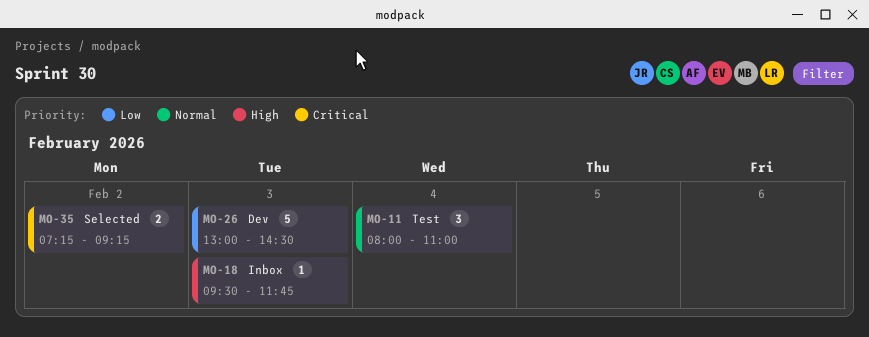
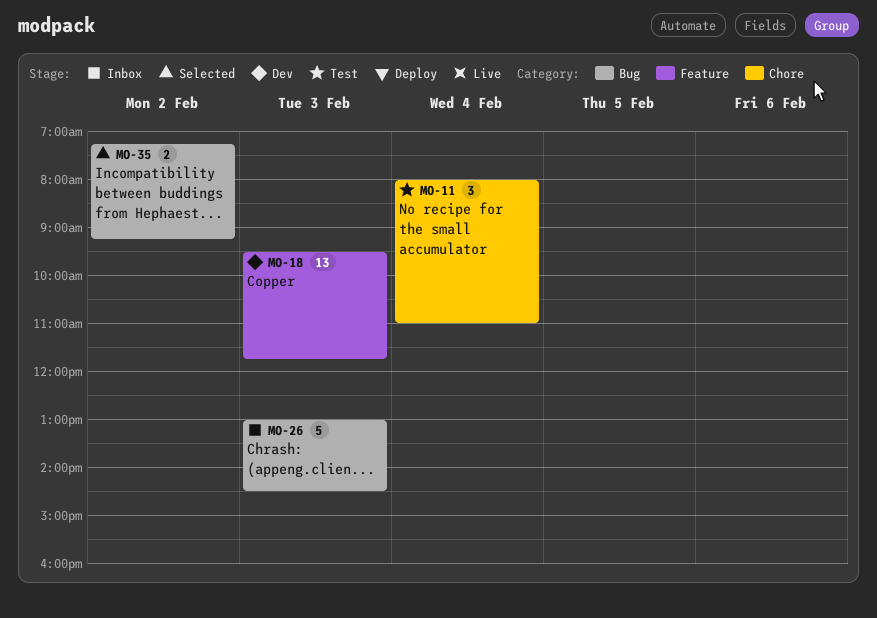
MO-18, status: Inbox -> Dev
MO-18, estimate: 1 -> 13
MO-26, status: Dev -> Inbox

